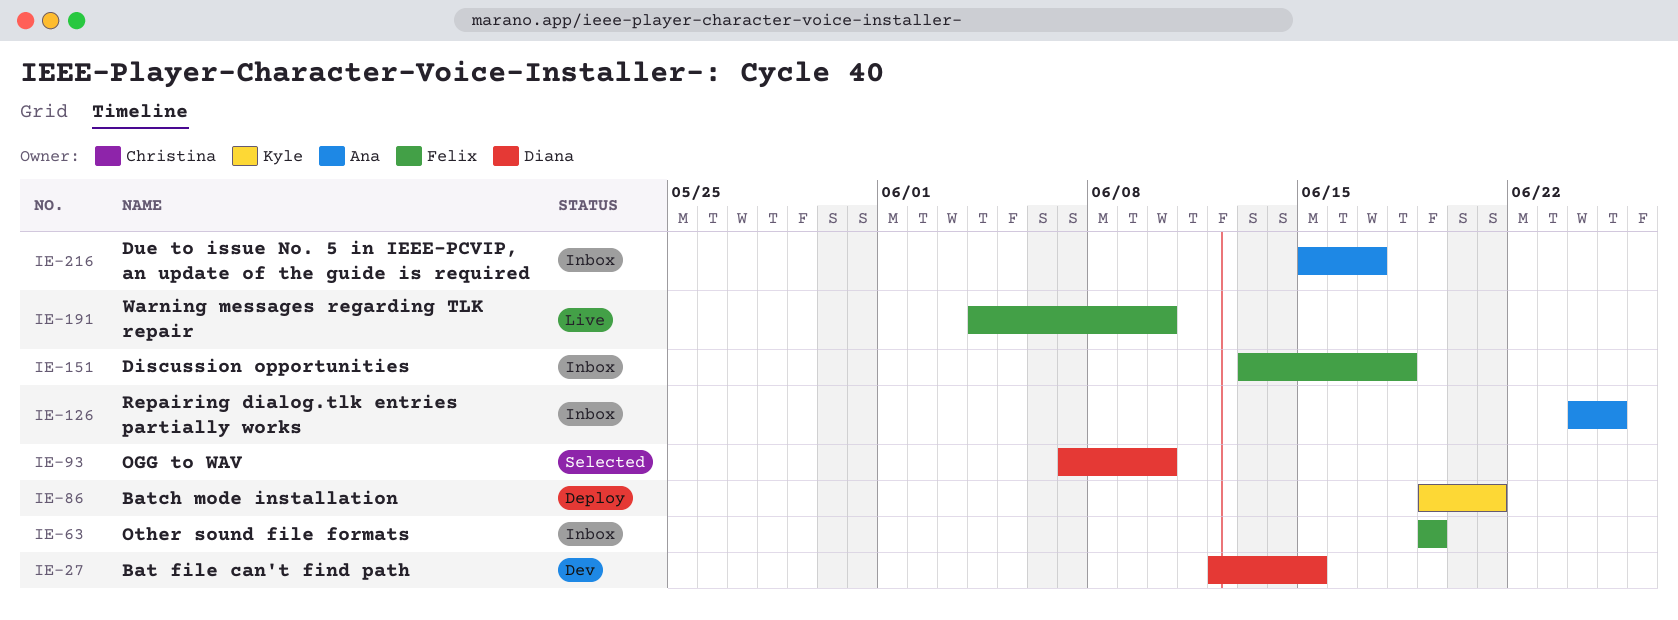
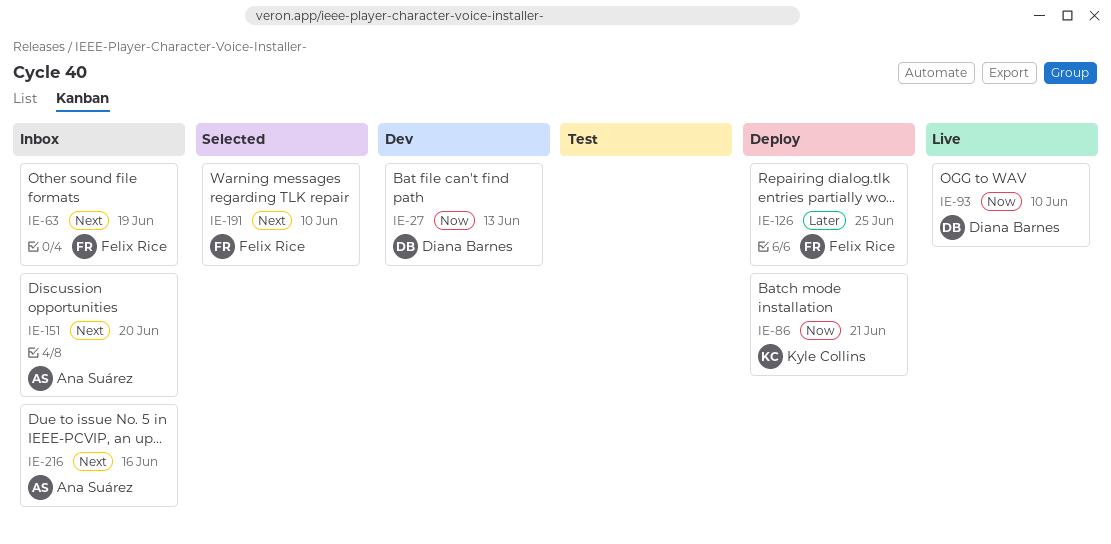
IE-27, due: Jun 15 -> Jun 13
IE-93, status: Selected -> Live
IE-126, status: Inbox -> Deploy
IE-126, owner: Ana Suárez -> Felix Rice
IE-151, owner: Felix Rice -> Ana Suárez
IE-151, due: Jun 18 -> Jun 20
IE-191, status: Live -> Selected
IE-216, due: Jun 17 -> Jun 16

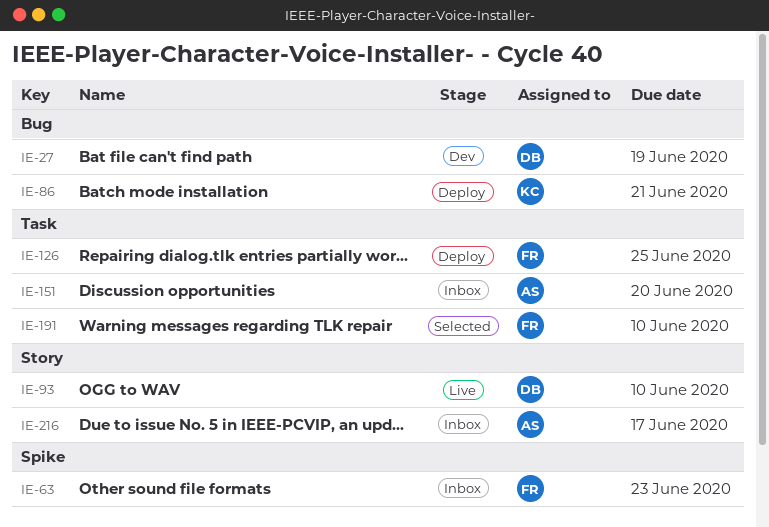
IE-27, due: Jun 13 -> Jun 19
IE-63, due: Jun 19 -> Jun 23
IE-216, due: Jun 16 -> Jun 17

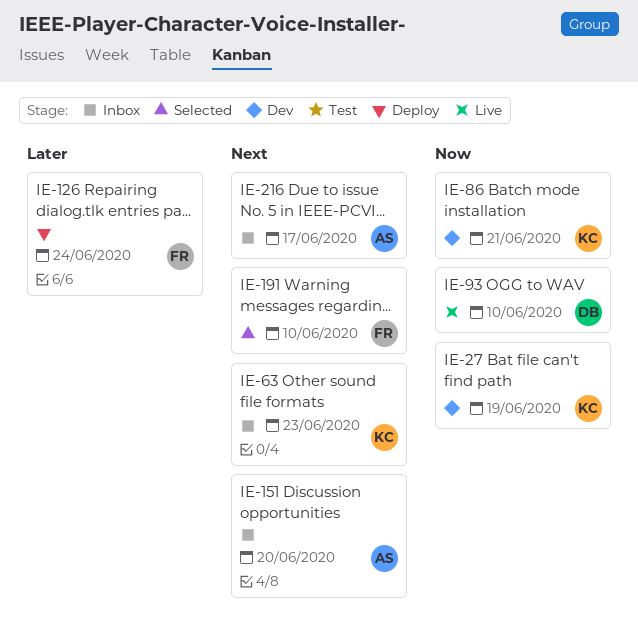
IE-27, owner: DB -> KC
IE-63, owner: FR -> KC
IE-86, status: Deploy -> Dev
IE-126, due: Jun 25 -> Jun 24

